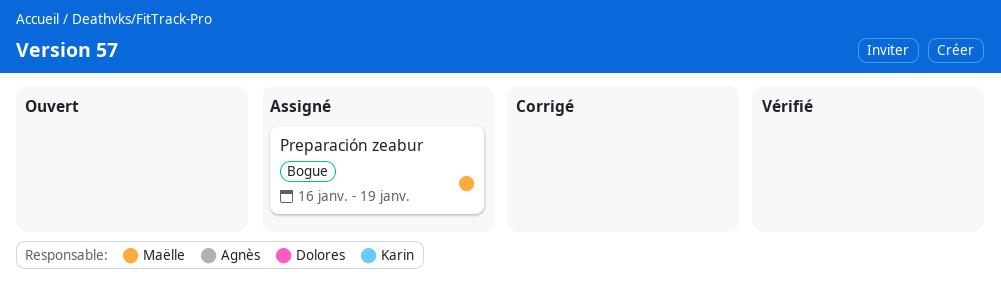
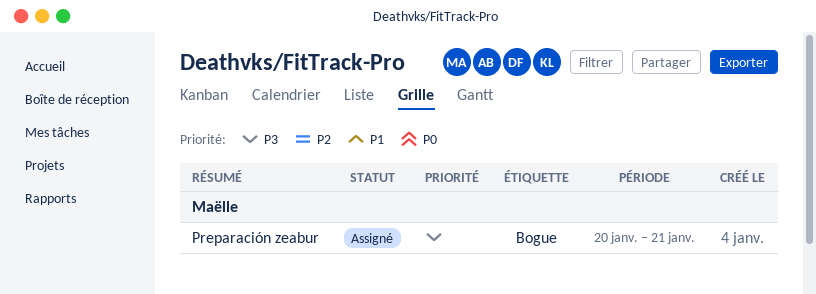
Preparación zeabur, start: Jan 16 -> Jan 20
Preparación zeabur, due: Jan 19 -> Jan 21

